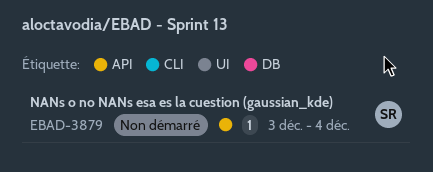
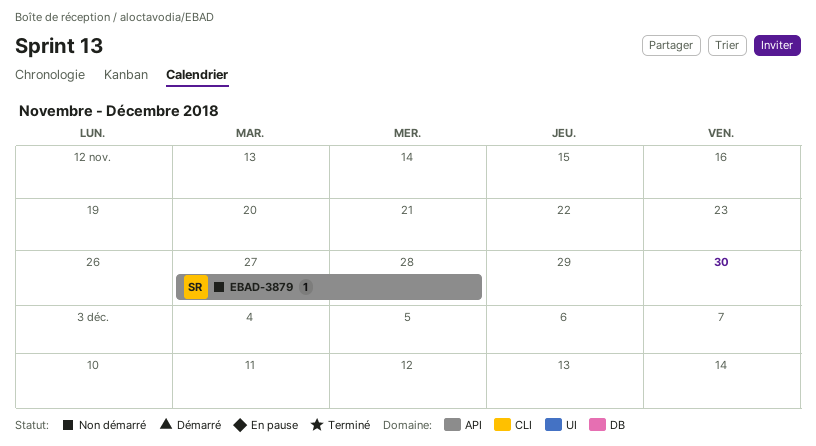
EBAD-3879, start: Dec 3 -> Nov 27
EBAD-3879, due: Dec 4 -> Nov 28

